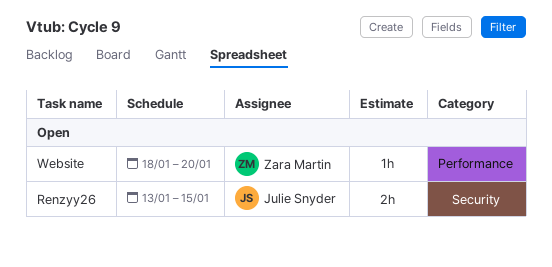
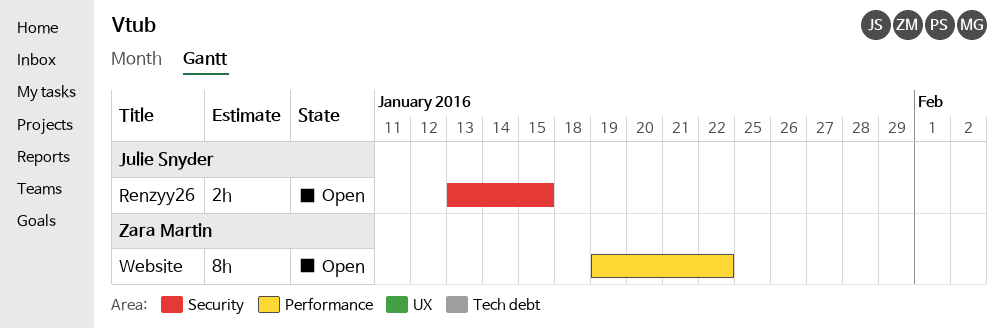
Website, estimate: 1h -> 8h
Website, start: Jan 18 -> Jan 19
Website, due: Jan 20 -> Jan 22

